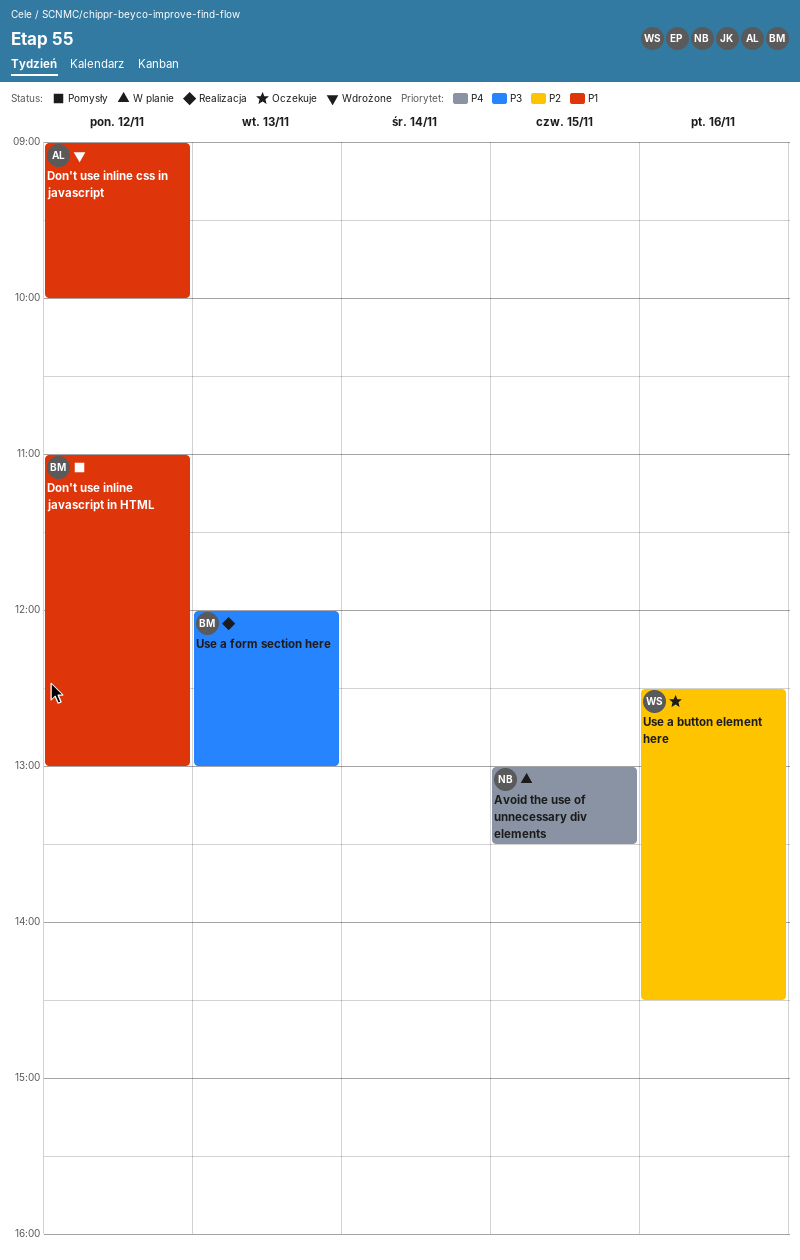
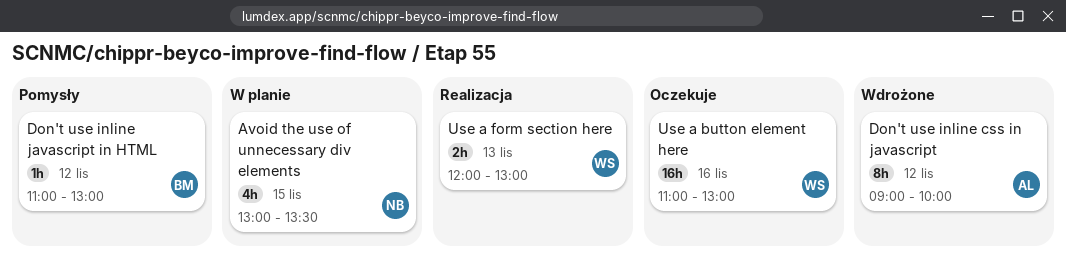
Use a button element here, begins: 12:30 -> 11:00
Use a button element here, ends: 14:30 -> 13:00
Use a form section here, owner: BM -> WS

